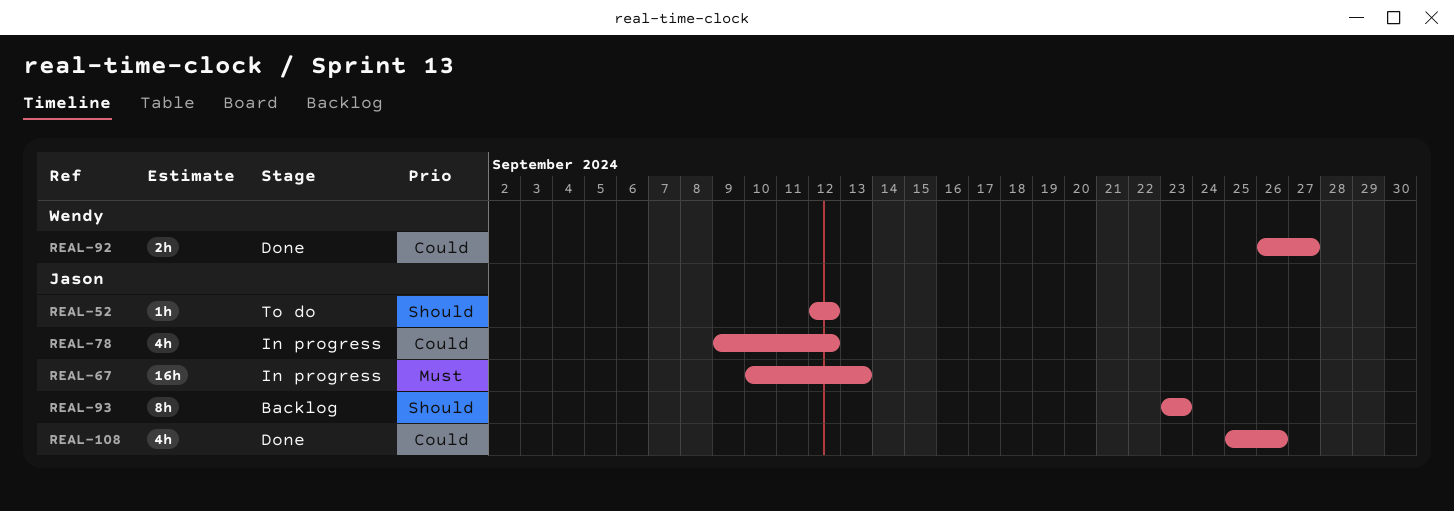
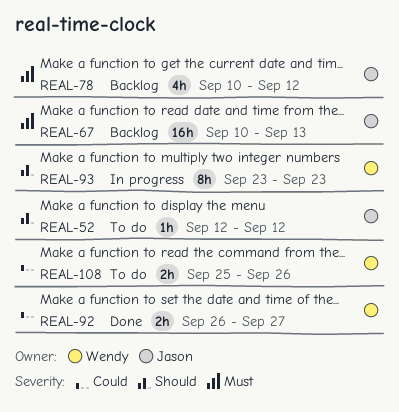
REAL-67, status: In progress -> Backlog
REAL-78, status: In progress -> Backlog
REAL-78, priority: Could -> Must
REAL-78, start: Sep 9 -> Sep 10
REAL-93, status: Backlog -> In progress
REAL-93, owner: Jason -> Wendy
REAL-108, status: Done -> To do
REAL-108, owner: Jason -> Wendy
REAL-108, estimate: 4h -> 2h

